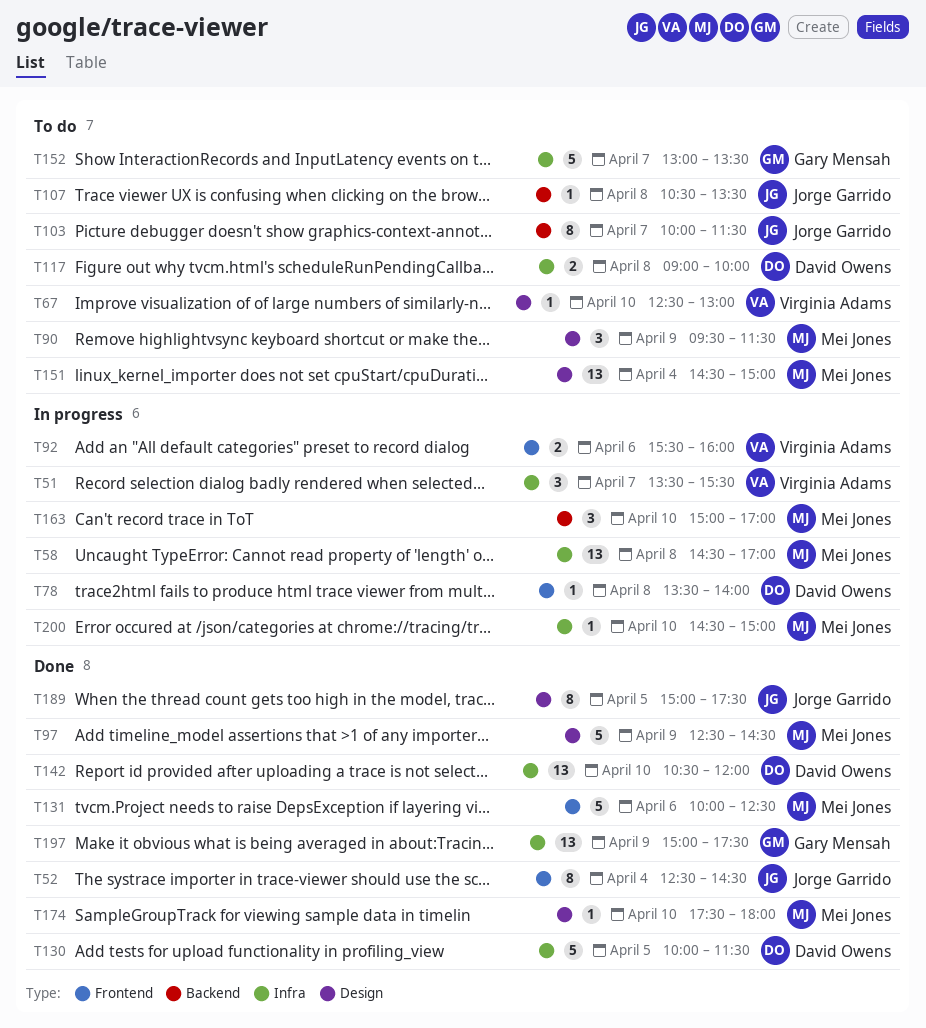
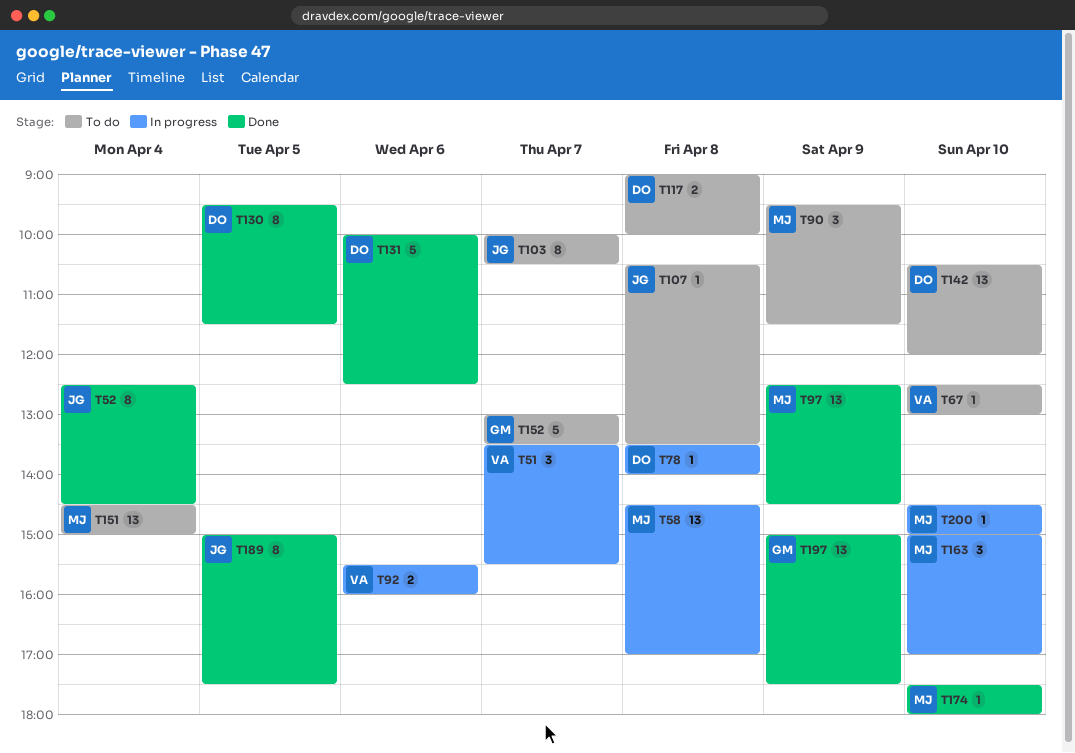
T97, estimate: 5 -> 13
T103, ends: 11:30 -> 10:30
T130, estimate: 5 -> 8
T130, begins: 10:00 -> 09:30
T131, owner: Mei Jones -> David Owens
T142, status: Done -> To do

